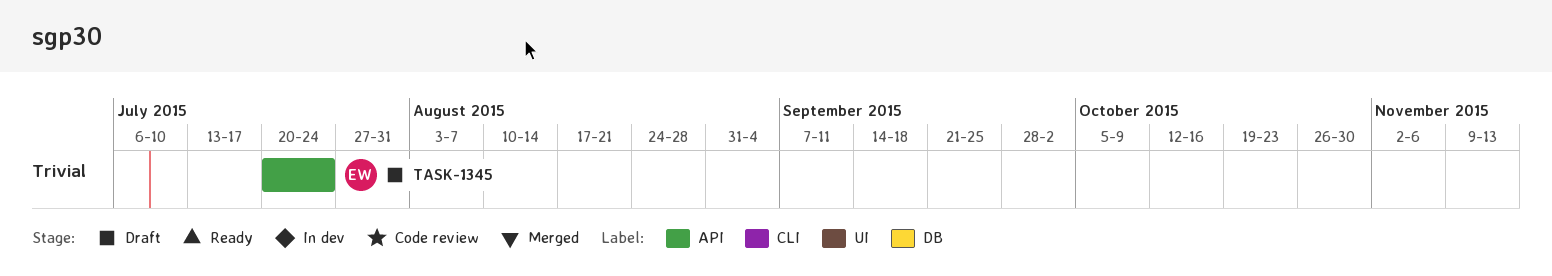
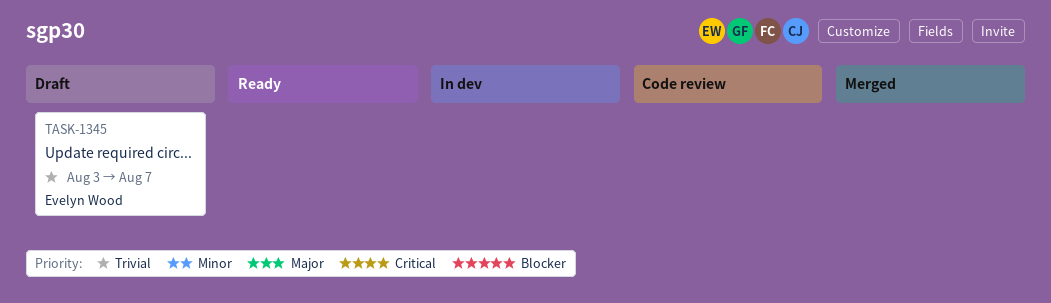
TASK-1345, start: Jul 20 -> Aug 3
TASK-1345, due: Jul 24 -> Aug 7

